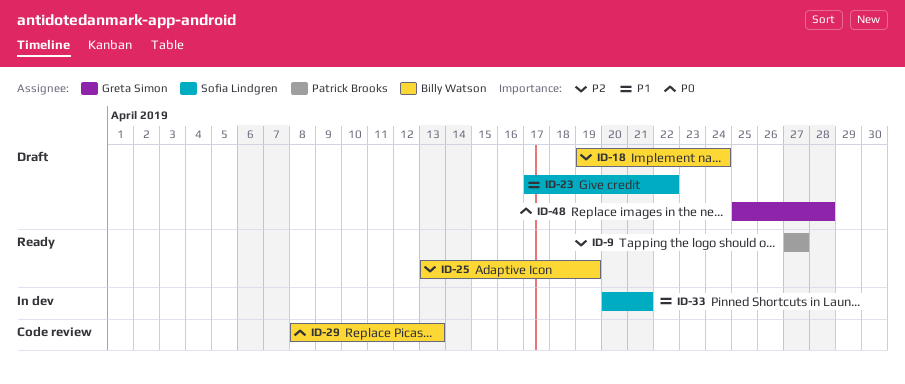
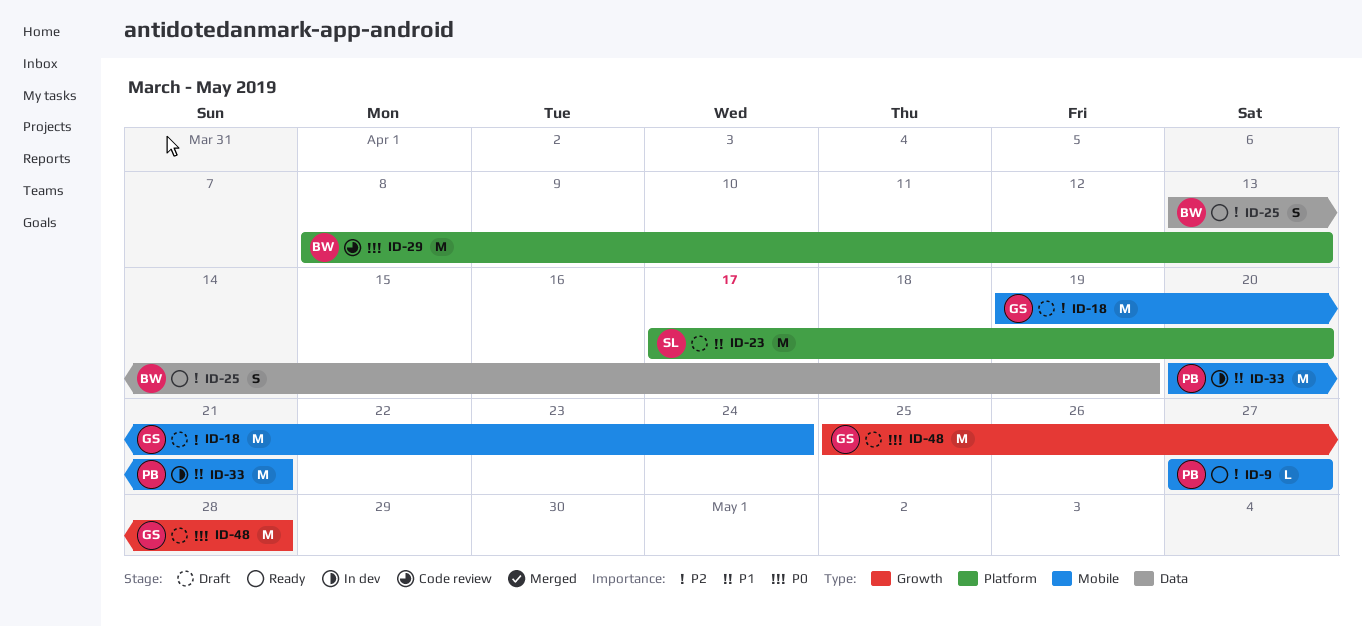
ID-18, owner: Billy Watson -> Greta Simon
ID-23, due: Apr 22 -> Apr 20
ID-33, owner: Sofia Lindgren -> Patrick Brooks

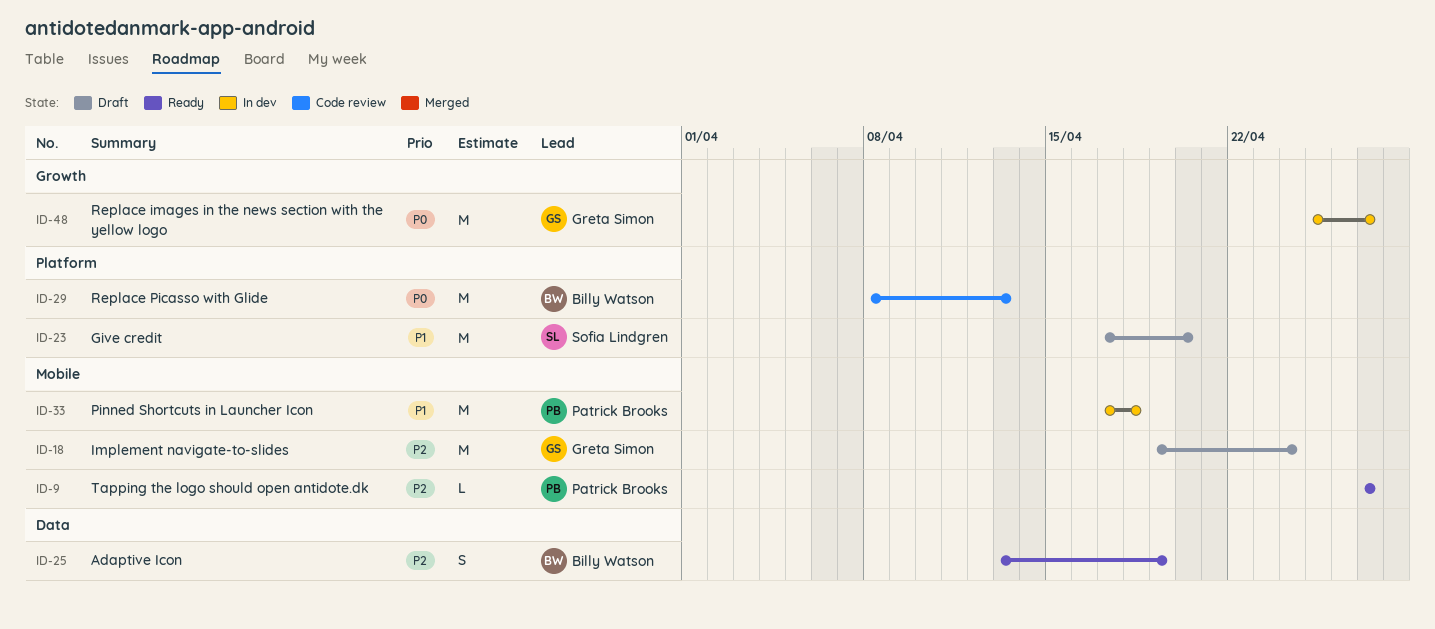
ID-33, start: Apr 20 -> Apr 17
ID-33, due: Apr 21 -> Apr 18
ID-48, status: Draft -> In dev
ID-48, due: Apr 28 -> Apr 27

